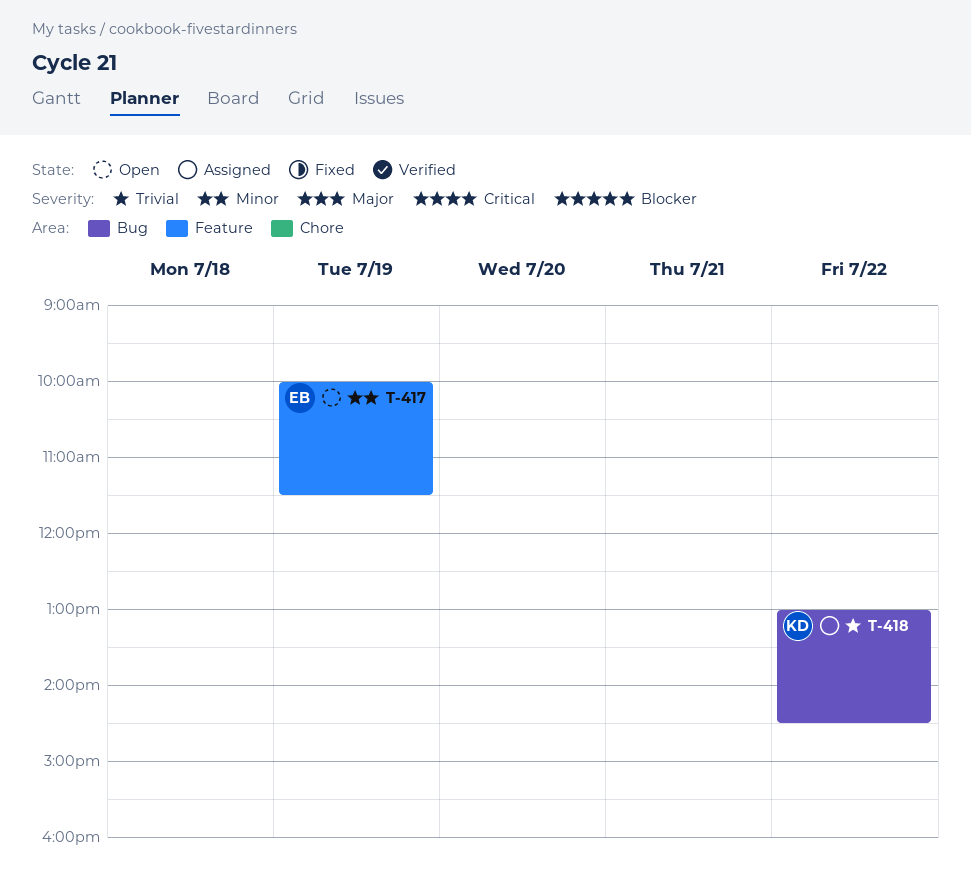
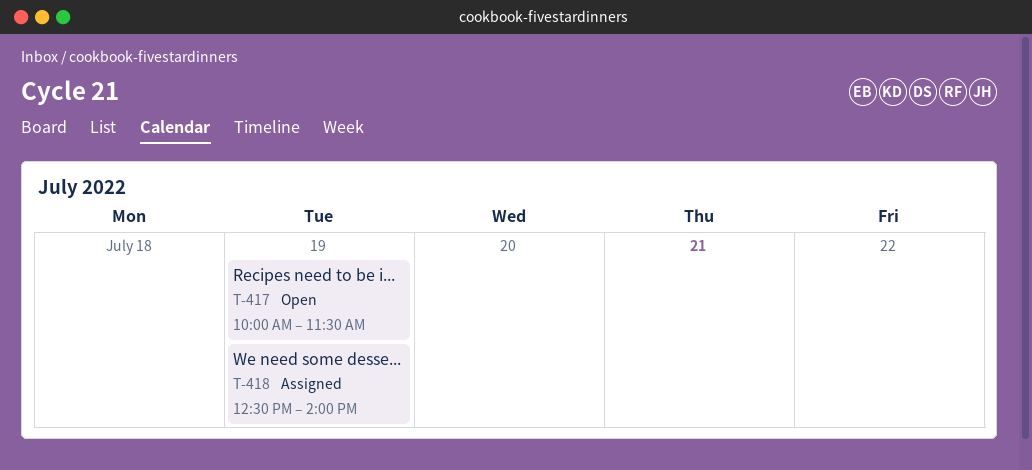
T-418, day: Jul 22 -> Jul 19
T-418, begins: 13:00 -> 12:30
T-418, ends: 14:30 -> 14:00

